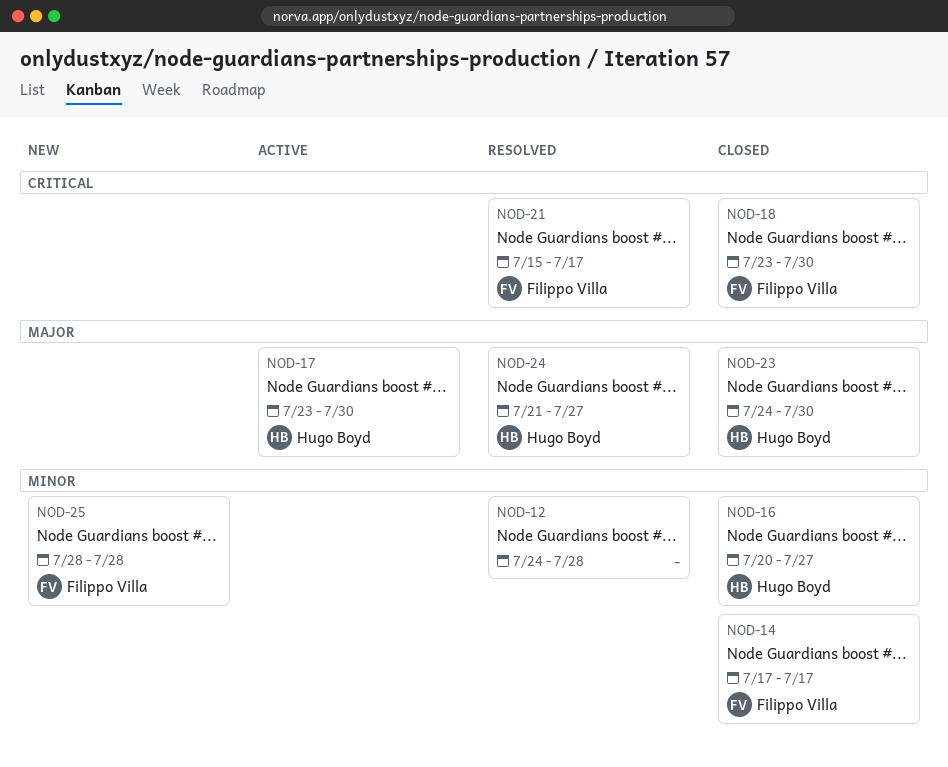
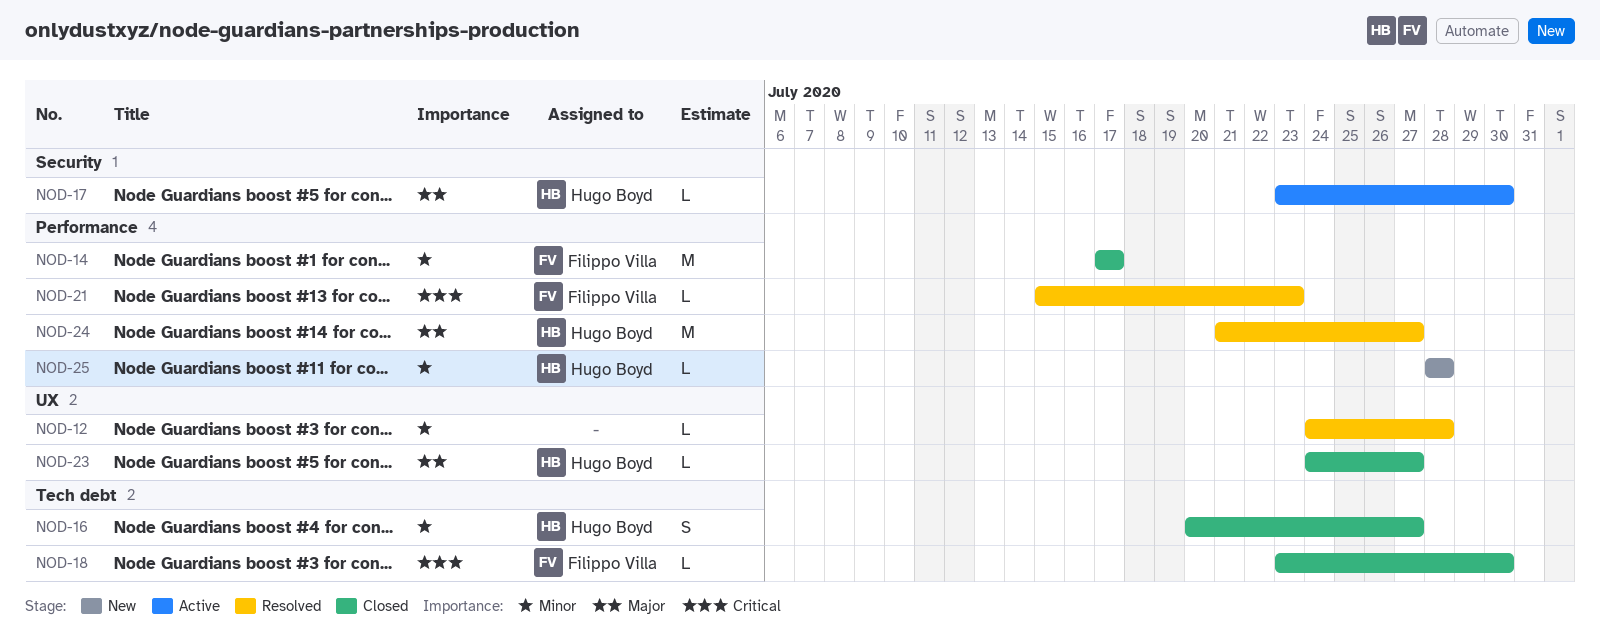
NOD-21, due: Jul 17 -> Jul 23
NOD-23, due: Jul 30 -> Jul 27
NOD-25, owner: Filippo Villa -> Hugo Boyd

